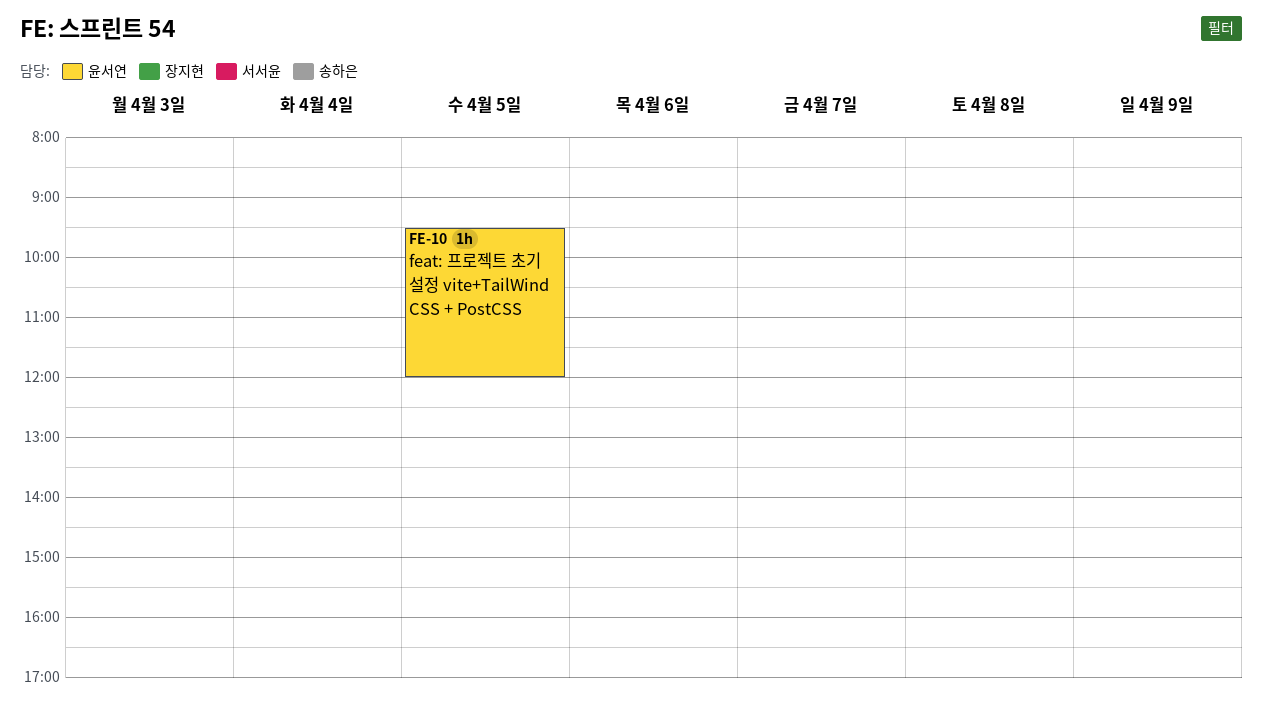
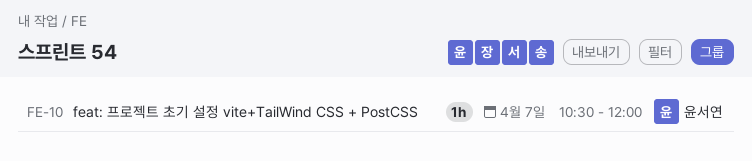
FE-10, day: Apr 5 -> Apr 7
FE-10, begins: 09:30 -> 10:30

